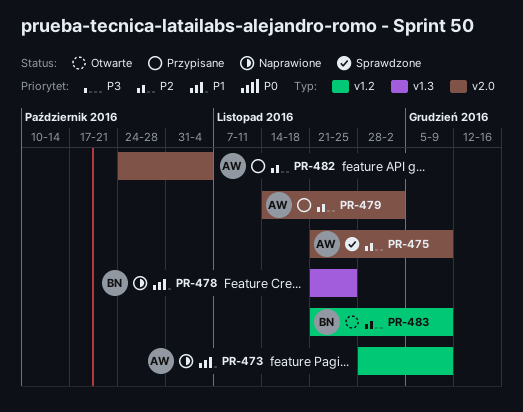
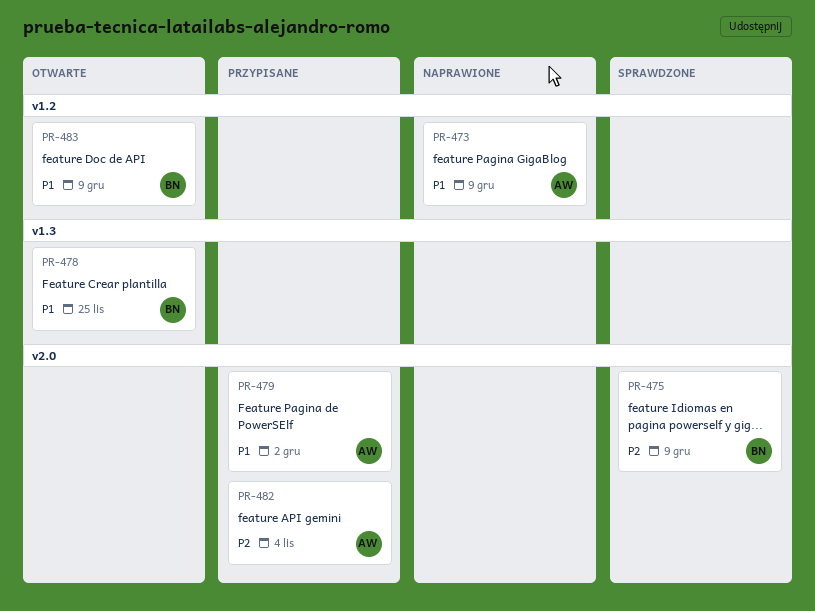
PR-475, owner: AW -> BN
PR-478, status: Naprawione -> Otwarte
PR-479, priority: P2 -> P1
PR-483, priority: P2 -> P1

